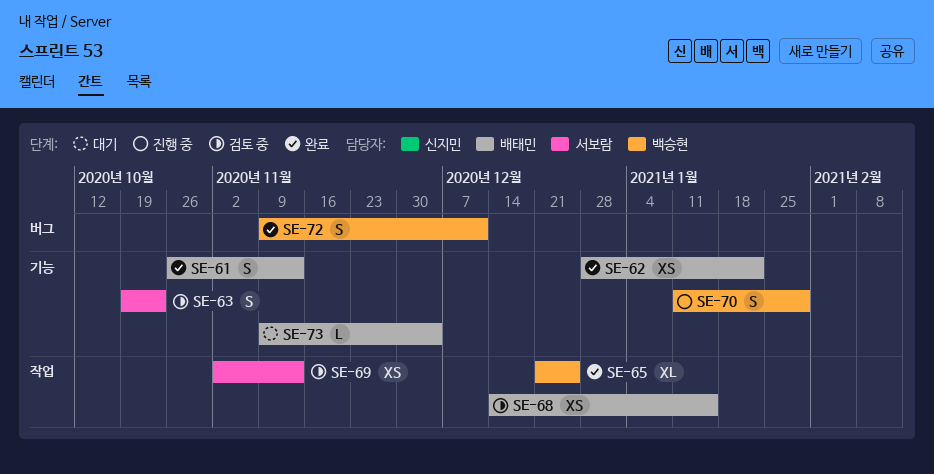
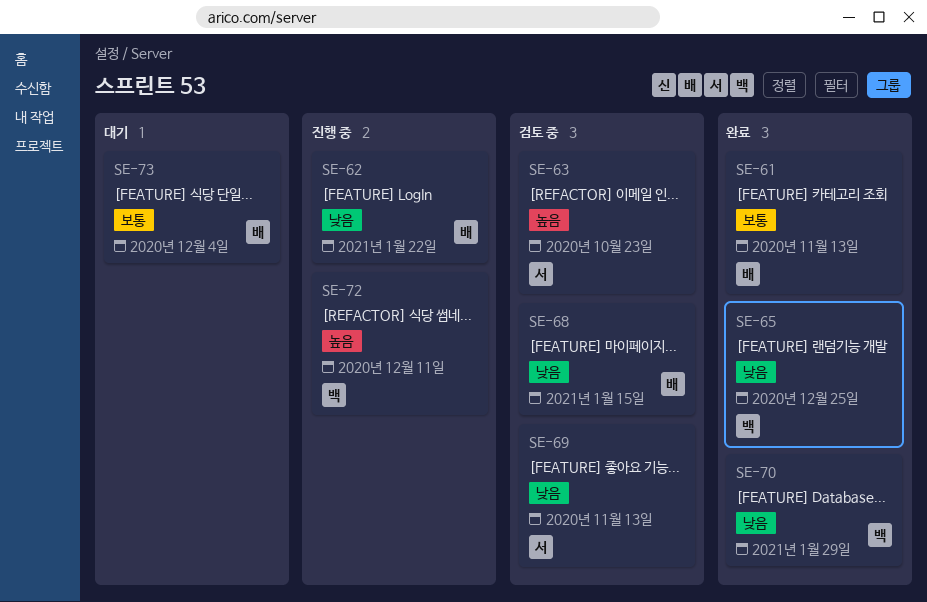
SE-62, status: 완료 -> 진행 중
SE-70, status: 진행 중 -> 완료
SE-72, status: 완료 -> 진행 중

